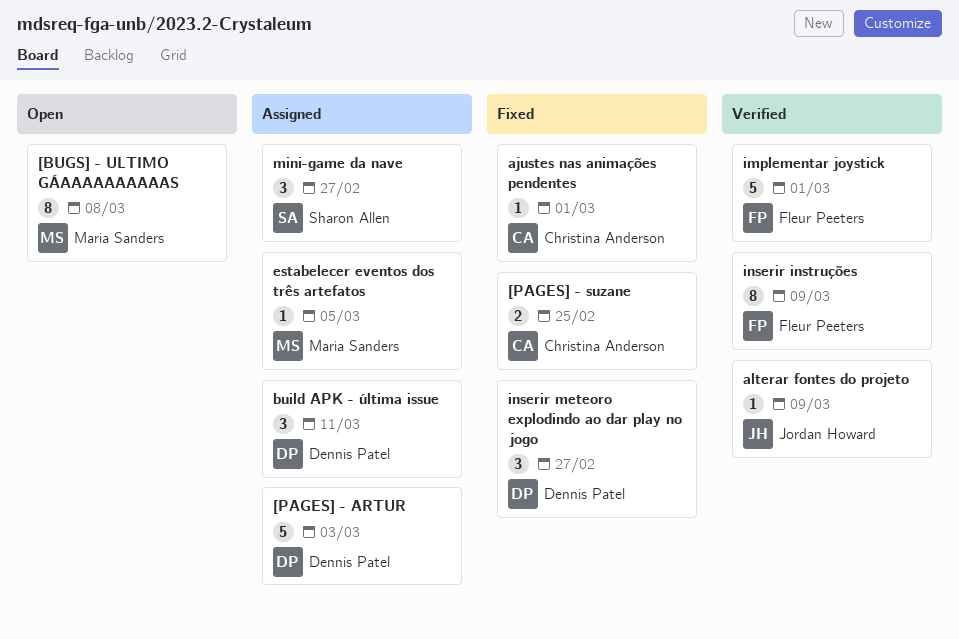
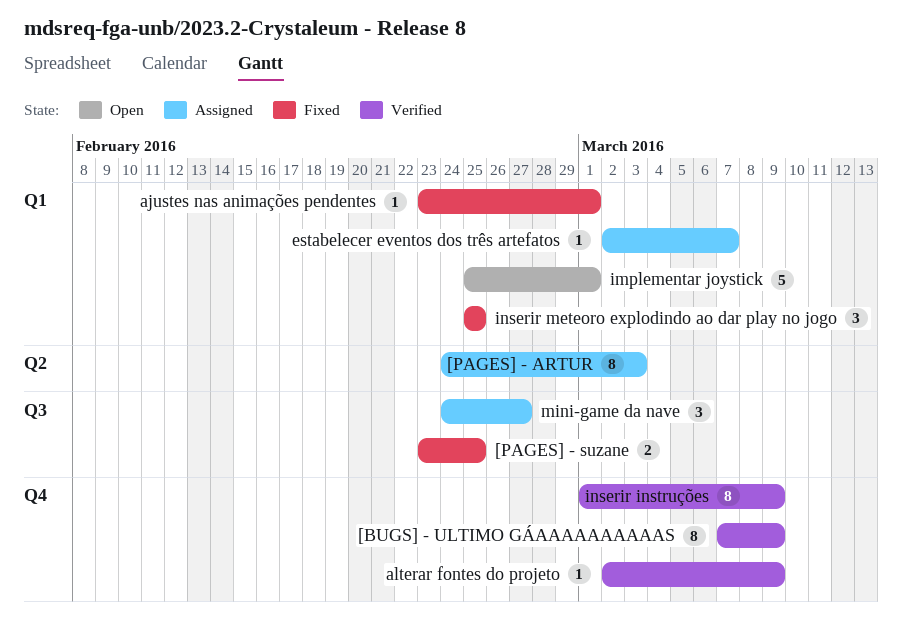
[BUGS] - ULTIMO GÁAAAAAAAAAAS, status: Open -> Verified
[BUGS] - ULTIMO GÁAAAAAAAAAAS, due: Mar 8 -> Mar 9
[PAGES] - ARTUR, estimate: 5 -> 8
build APK - última issue: present -> none
estabelecer eventos dos três artefatos, due: Mar 5 -> Mar 7
implementar joystick, status: Verified -> Open
inserir meteoro explodindo ao dar play no jogo, due: Feb 27 -> Feb 25

